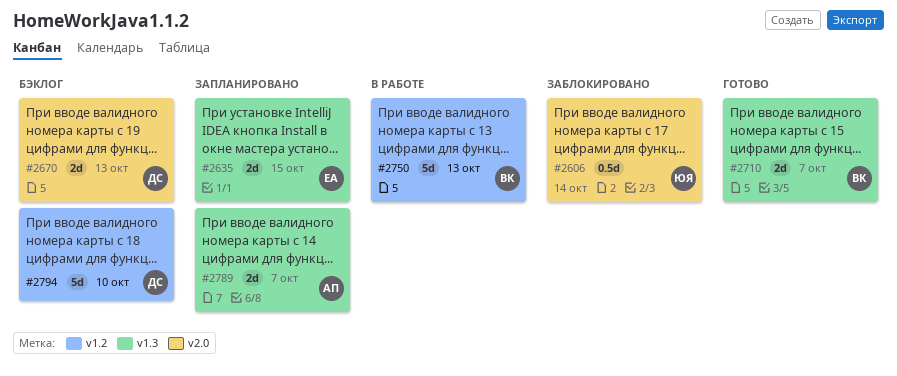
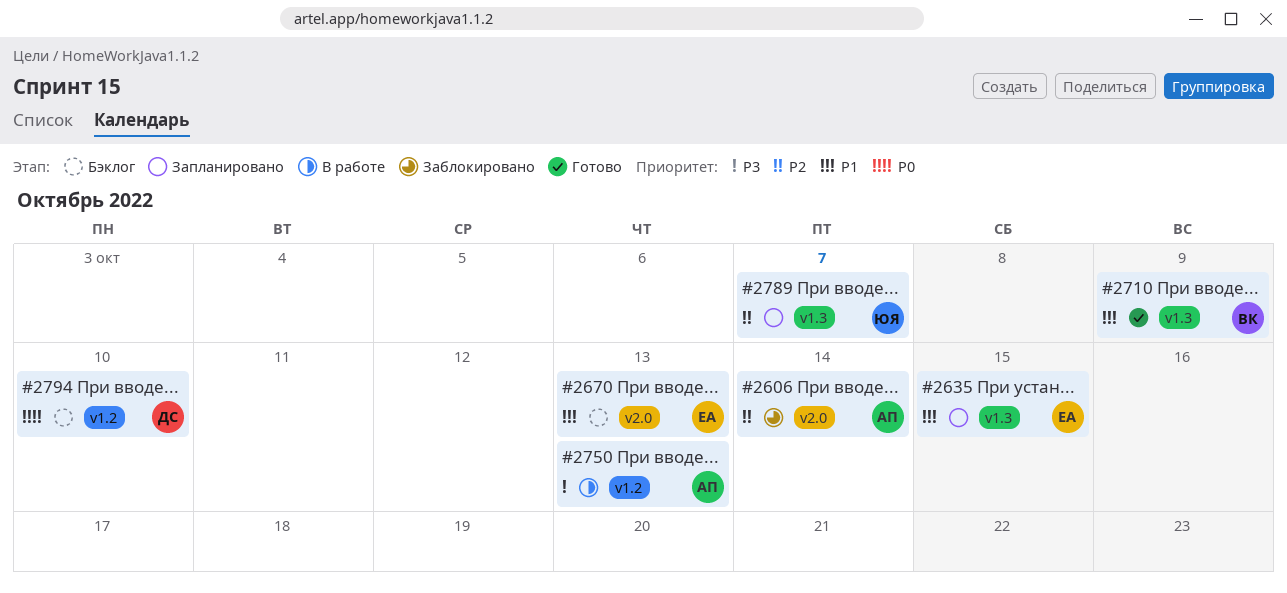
#2606, owner: ЮЯ -> АП
#2670, owner: ДС -> ЕА
#2710, due: Oct 7 -> Oct 9
#2750, owner: ВК -> АП
#2789, owner: АП -> ЮЯ

